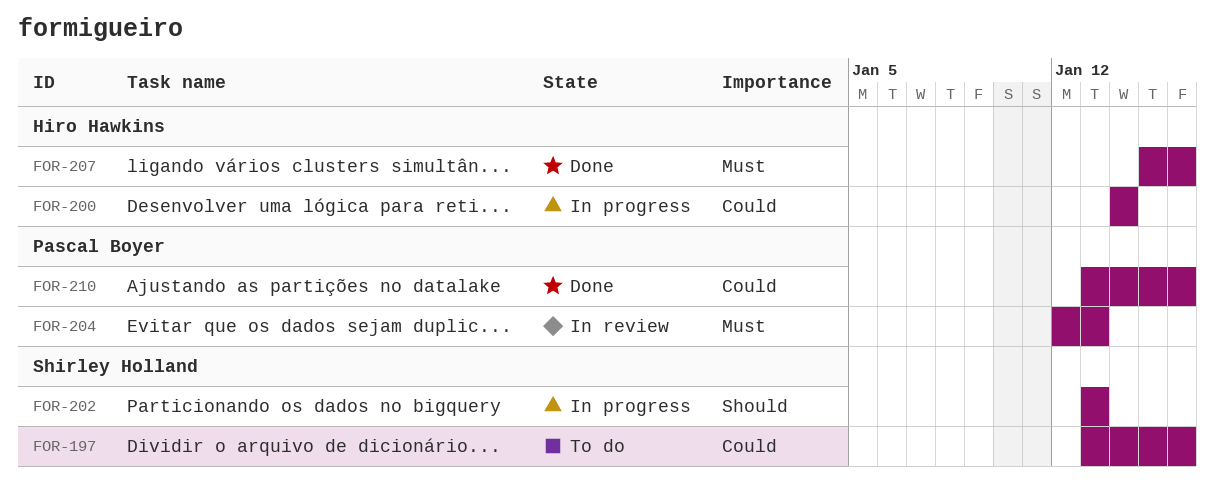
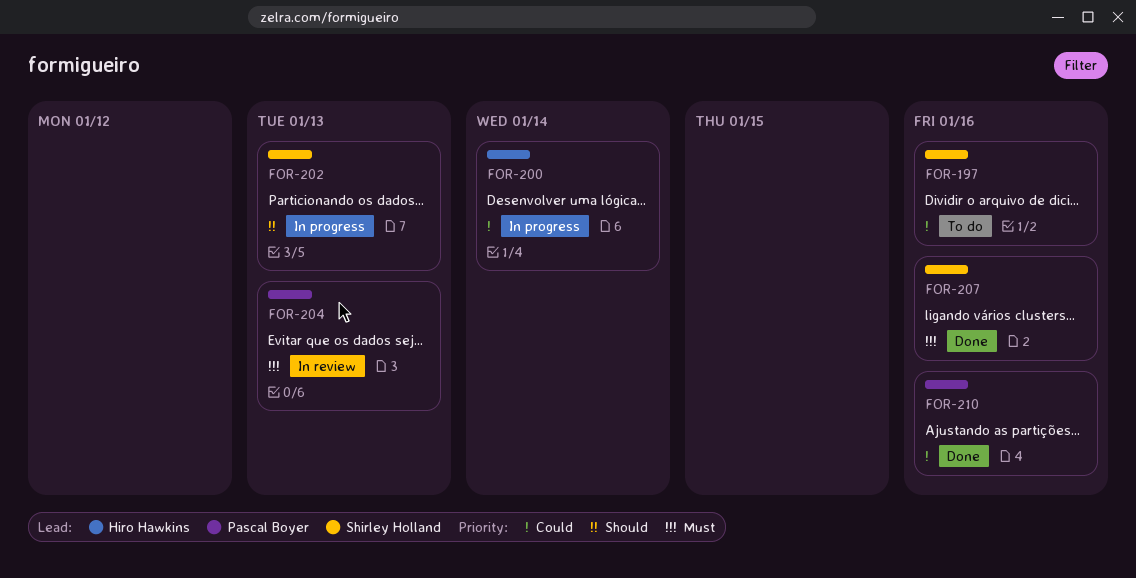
FOR-207, owner: Hiro Hawkins -> Shirley Holland

